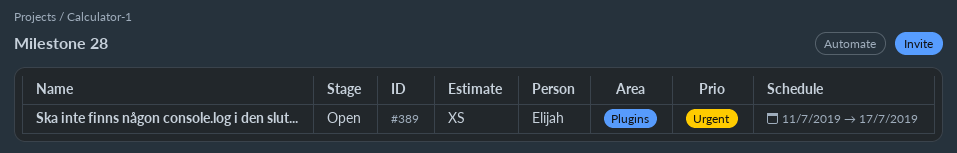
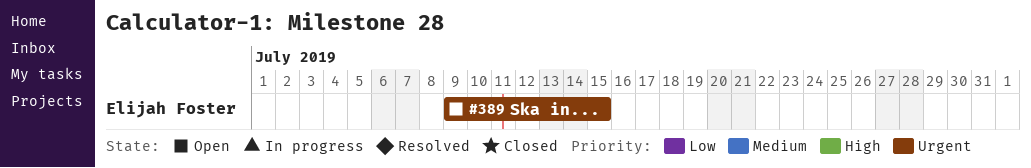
#389, start: Jul 11 -> Jul 9
#389, due: Jul 17 -> Jul 15

